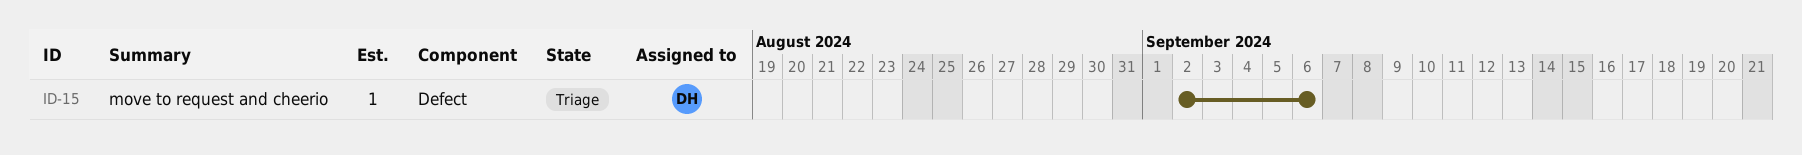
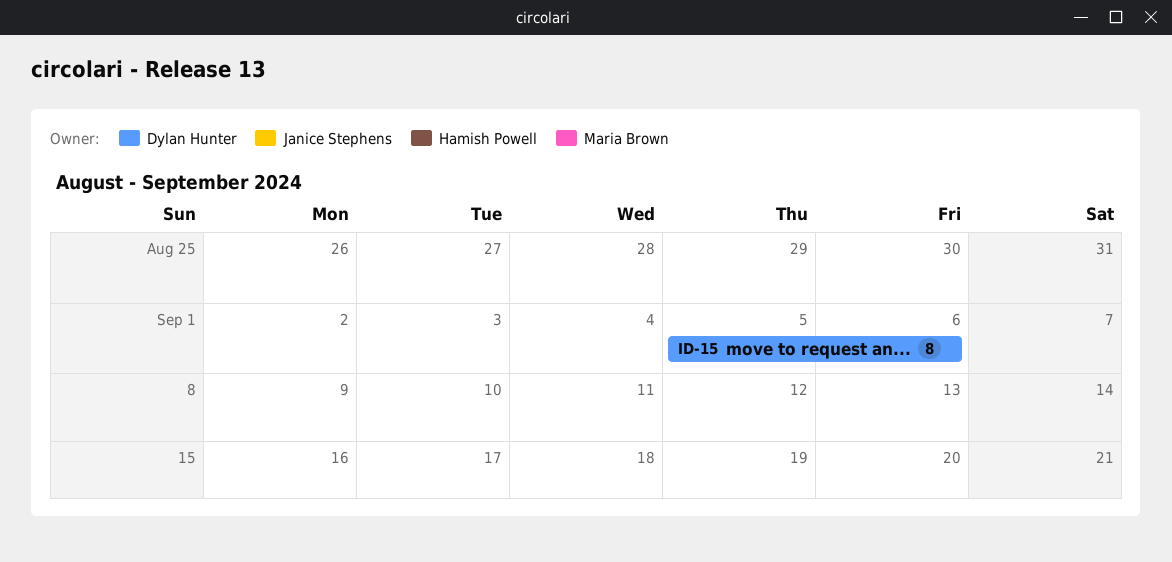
ID-15, estimate: 1 -> 8
ID-15, start: Sep 2 -> Sep 5

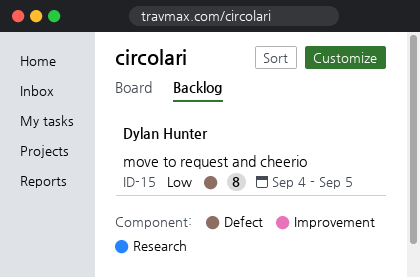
ID-15, start: Sep 5 -> Sep 4
ID-15, due: Sep 6 -> Sep 5

